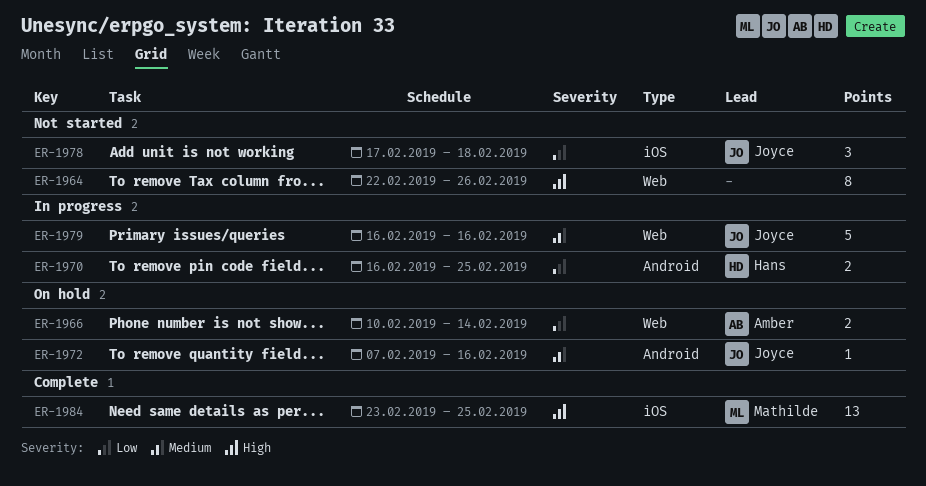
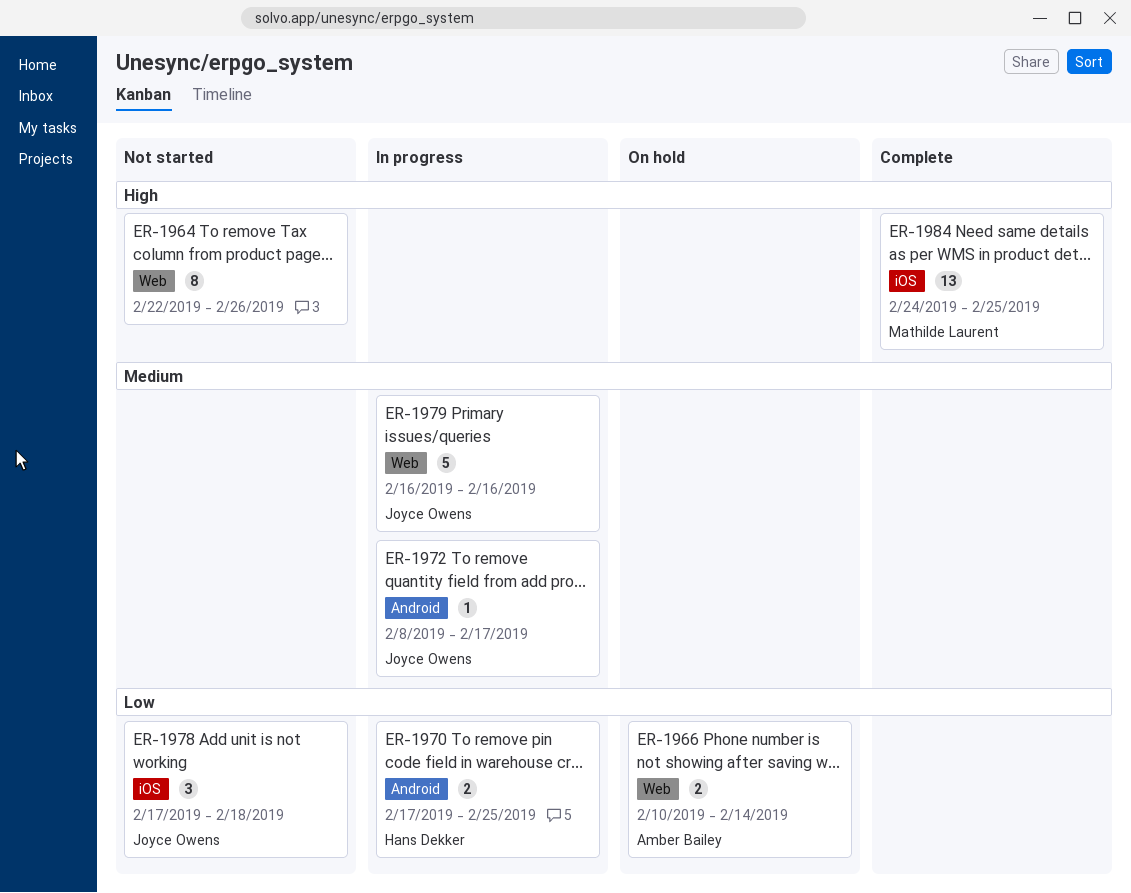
ER-1970, start: Feb 16 -> Feb 17
ER-1972, status: On hold -> In progress
ER-1972, start: Feb 7 -> Feb 8
ER-1972, due: Feb 16 -> Feb 17
ER-1984, start: Feb 23 -> Feb 24

